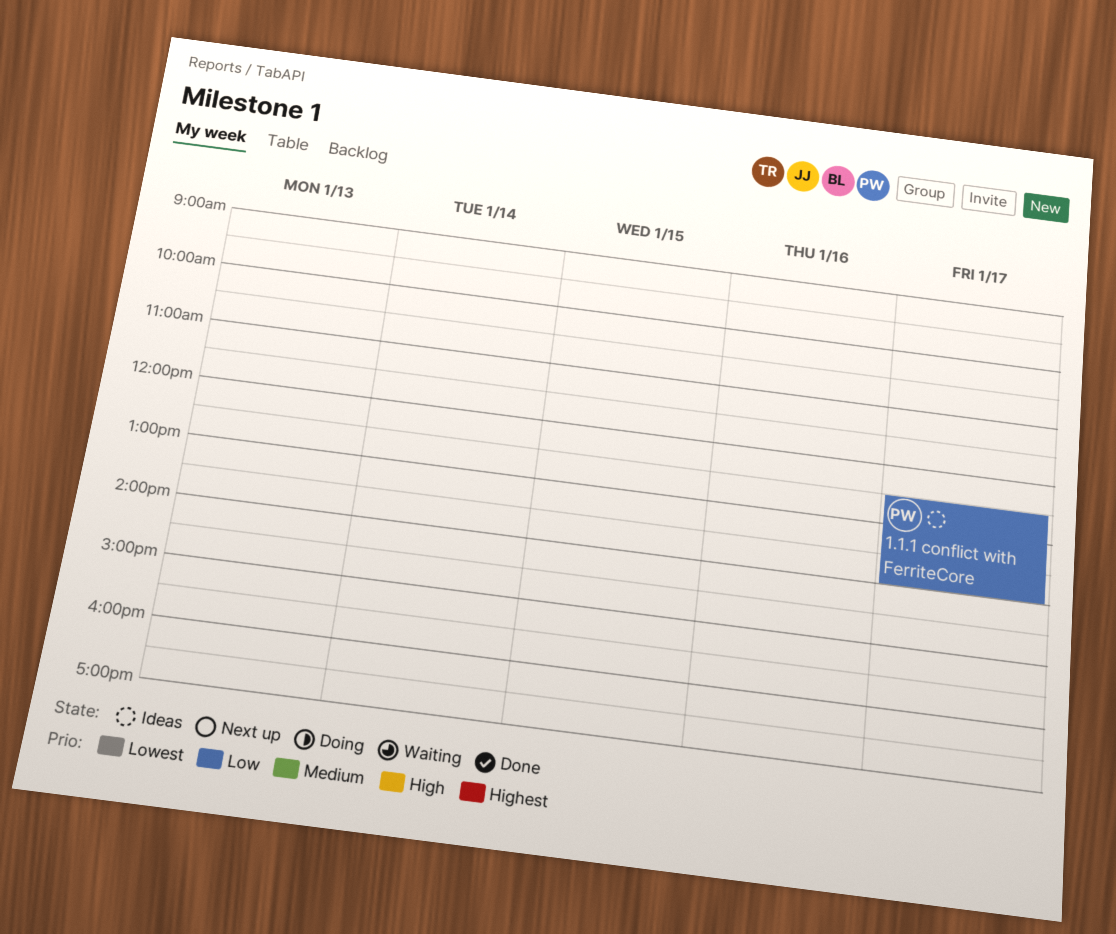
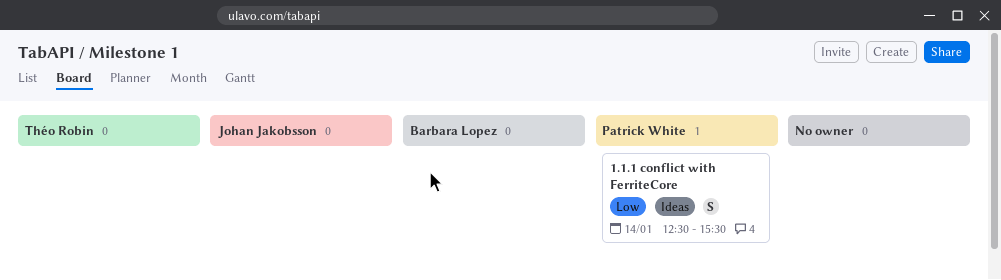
1.1.1 conflict with FerriteCore, day: Jan 17 -> Jan 14
1.1.1 conflict with FerriteCore, ends: 14:00 -> 15:30

